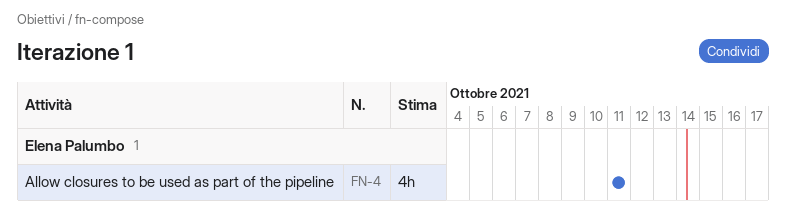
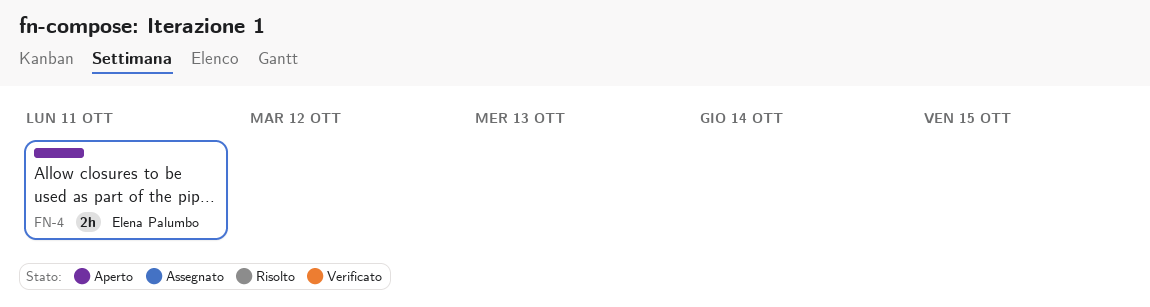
FN-4, estimate: 4h -> 2h

